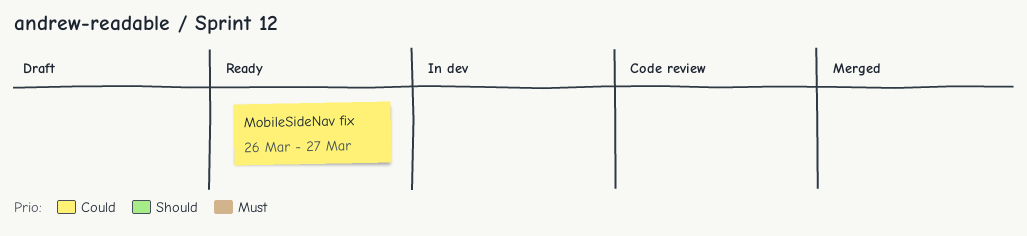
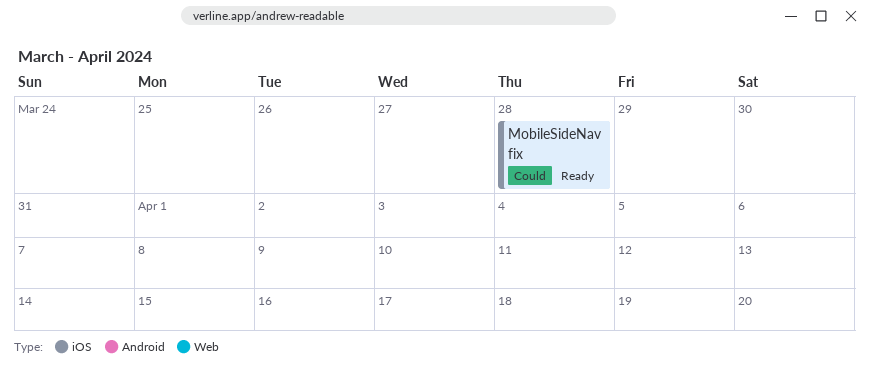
MobileSideNav fix, due: Mar 27 -> Mar 28

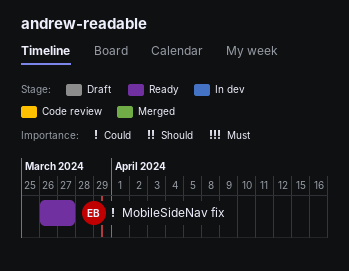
MobileSideNav fix, due: Mar 28 -> Mar 27

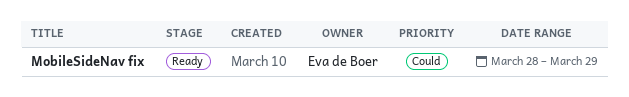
MobileSideNav fix, start: Mar 26 -> Mar 28
MobileSideNav fix, due: Mar 27 -> Mar 29

